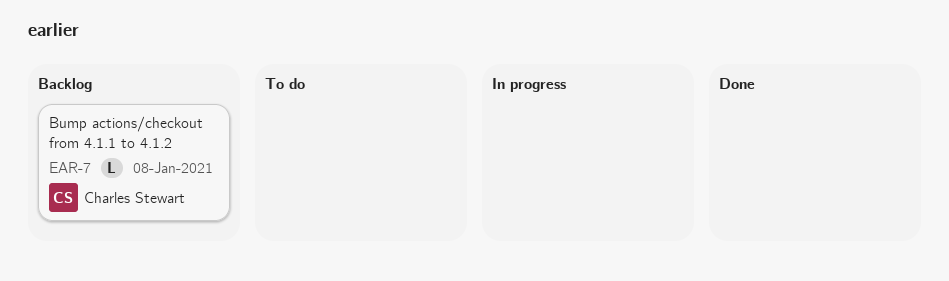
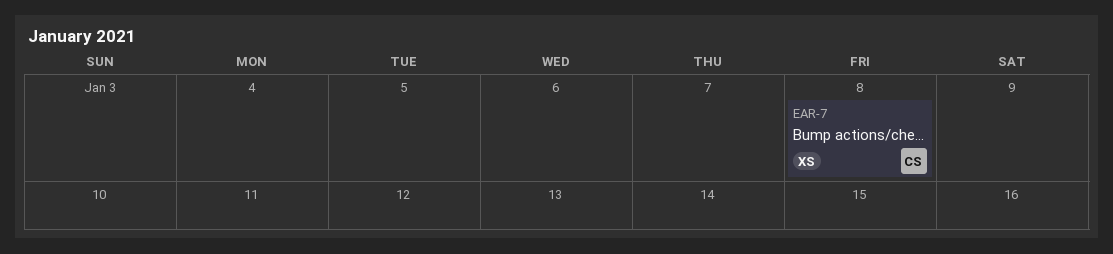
EAR-7, estimate: L -> XS

